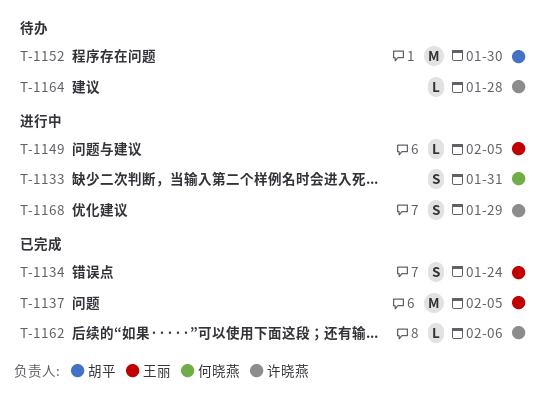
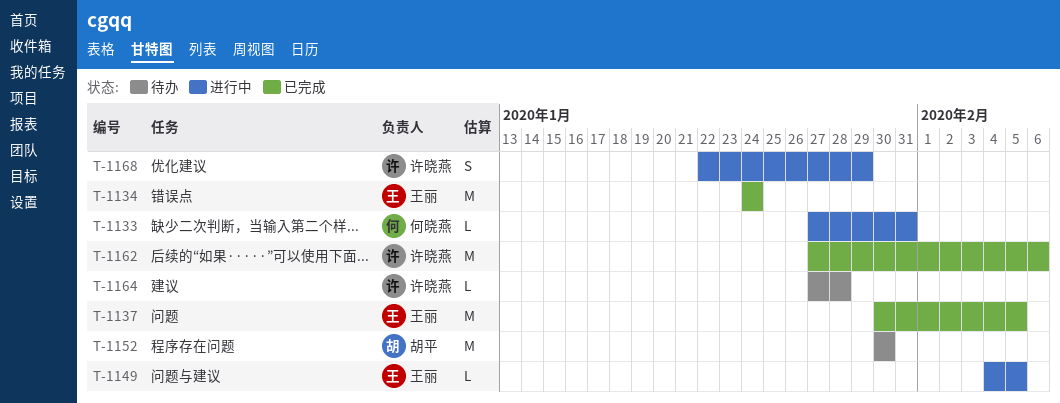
T-1133, estimate: S -> L
T-1134, estimate: S -> M
T-1162, estimate: L -> M

